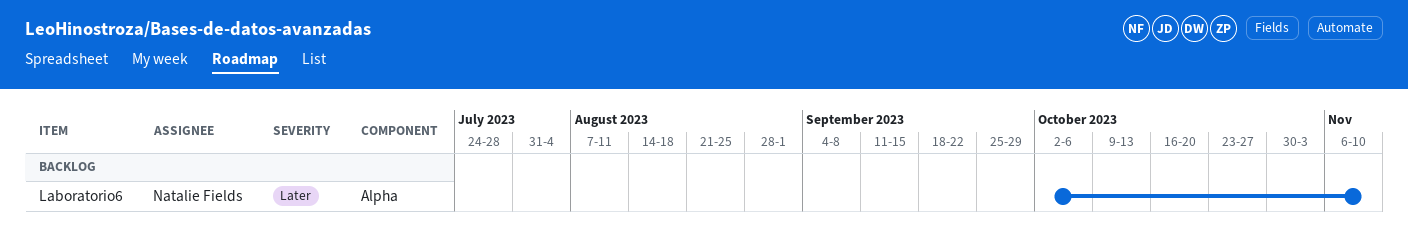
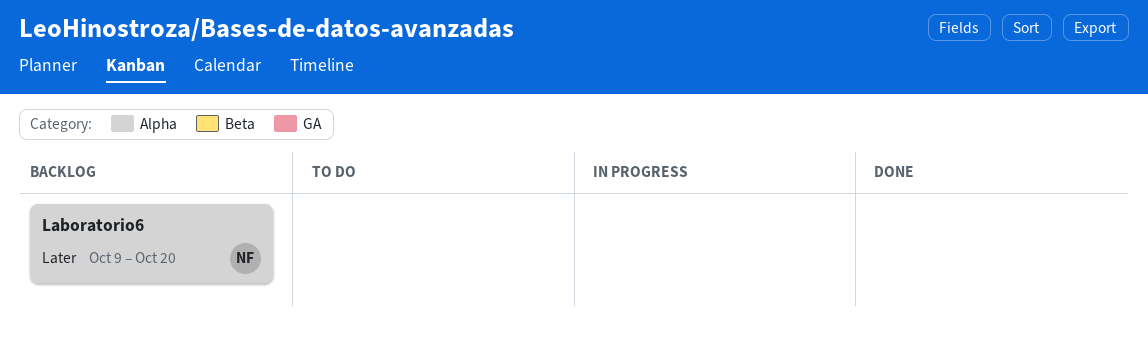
Laboratorio6, start: Oct 2 -> Oct 9
Laboratorio6, due: Nov 10 -> Oct 20

